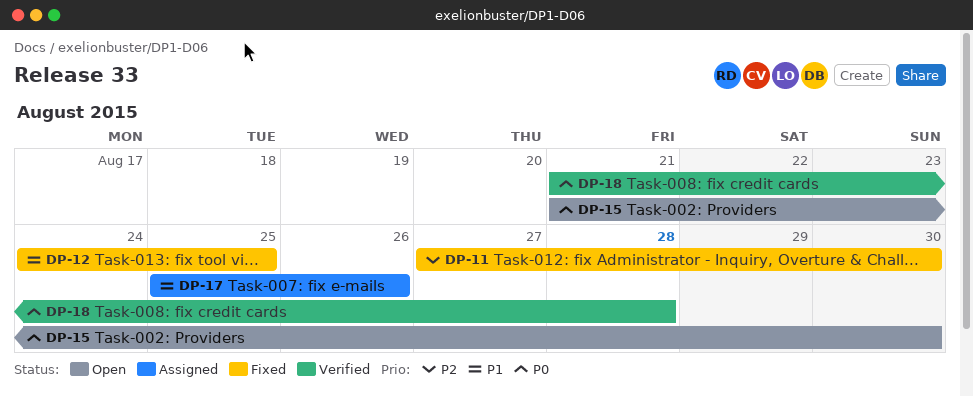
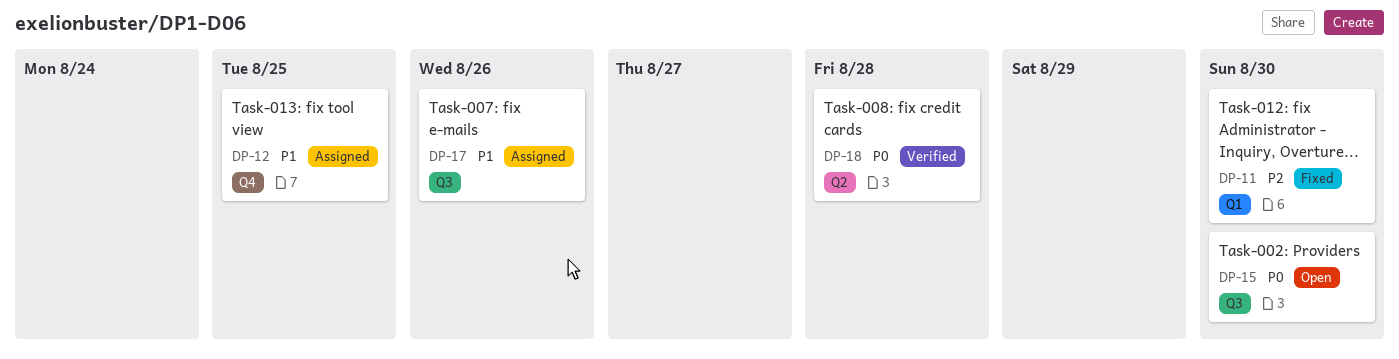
DP-12, status: Fixed -> Assigned

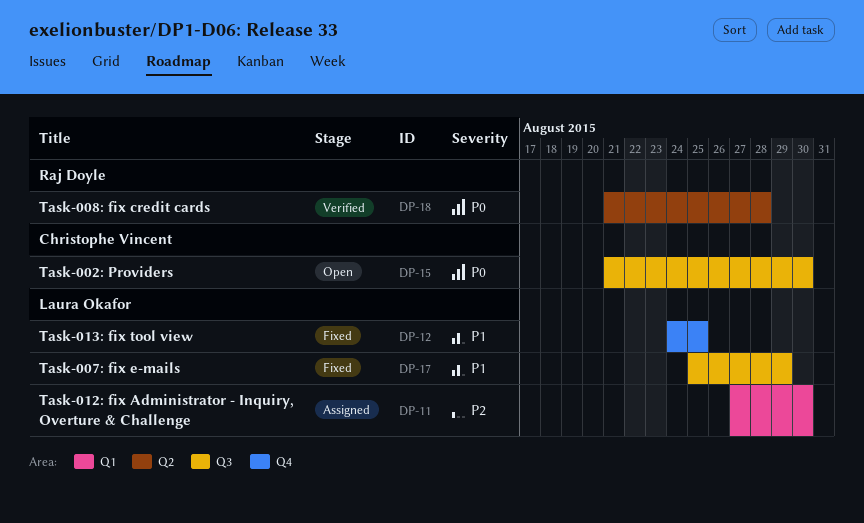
DP-11, status: Fixed -> Assigned
DP-12, status: Assigned -> Fixed
DP-17, status: Assigned -> Fixed
DP-17, due: Aug 26 -> Aug 29

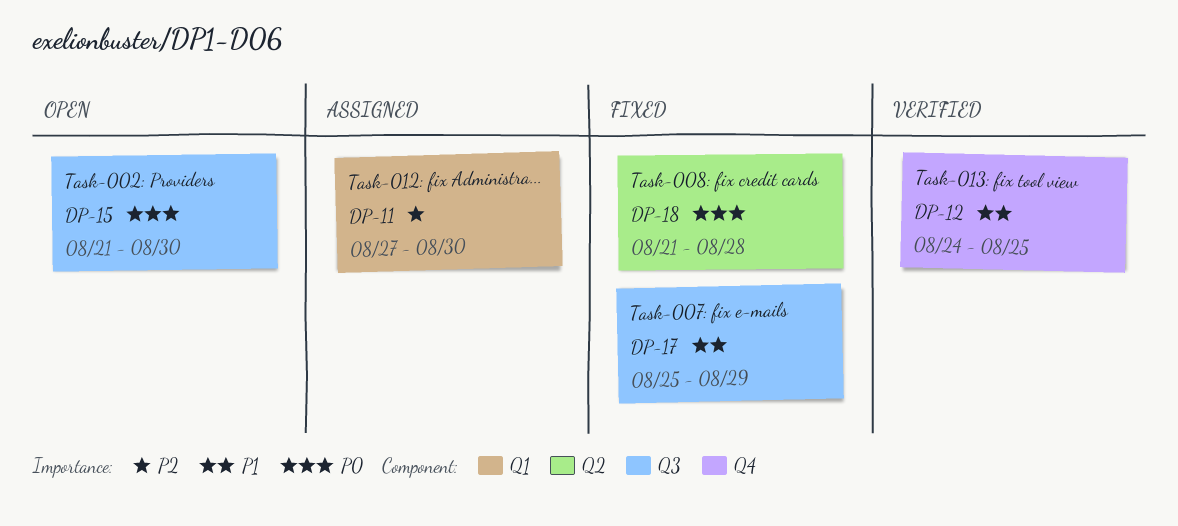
DP-12, status: Fixed -> Verified
DP-18, status: Verified -> Fixed

